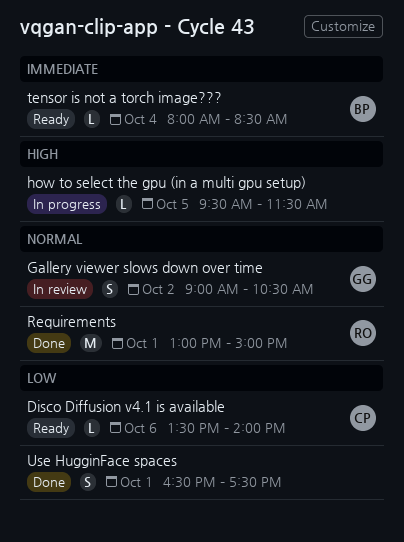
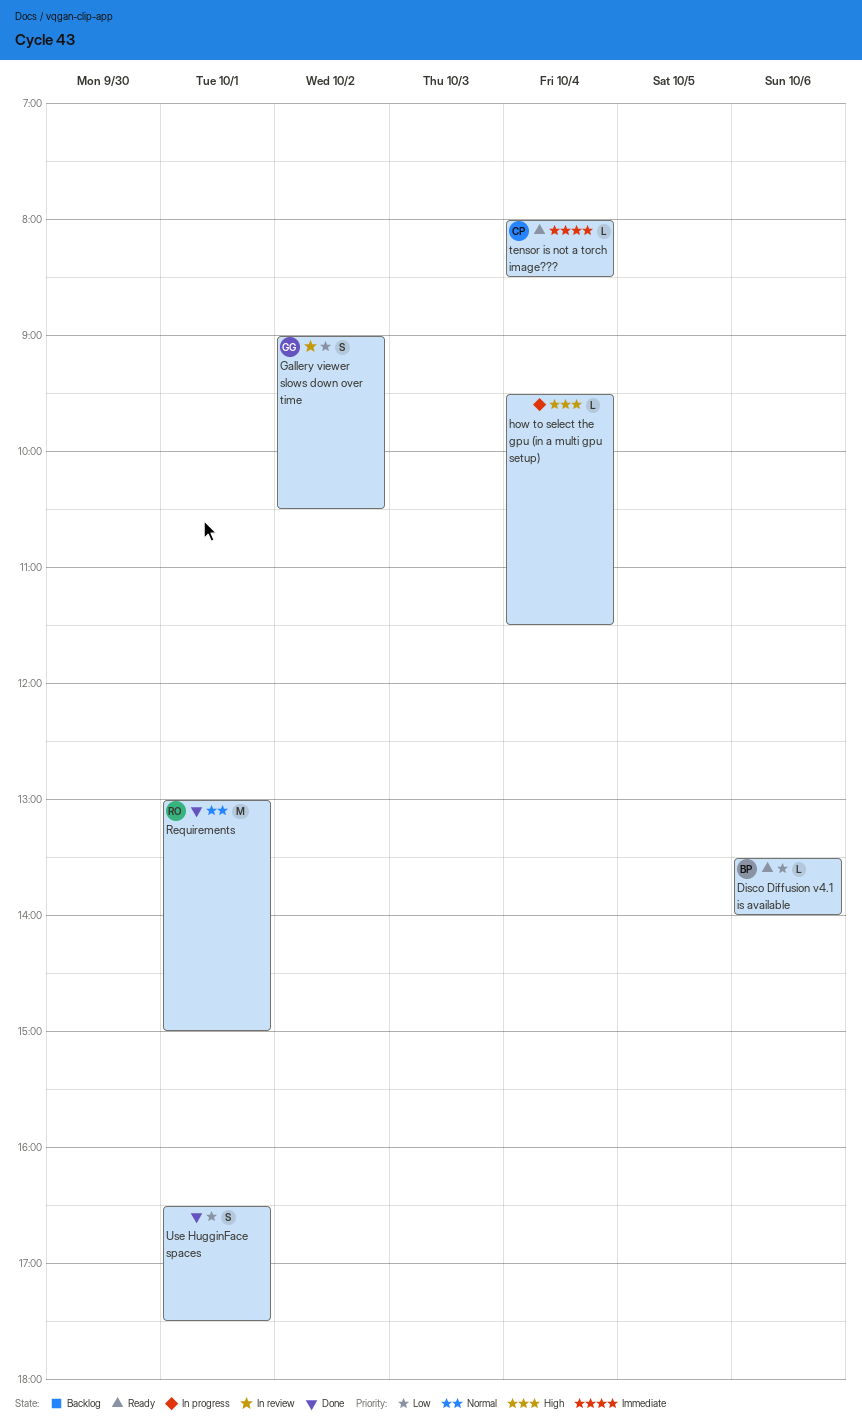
Disco Diffusion v4.1 is available, owner: CP -> BP
Gallery viewer slows down over time, priority: Normal -> Low
how to select the gpu (in a multi gpu setup), day: Oct 5 -> Oct 4
tensor is not a torch image???, owner: BP -> CP

